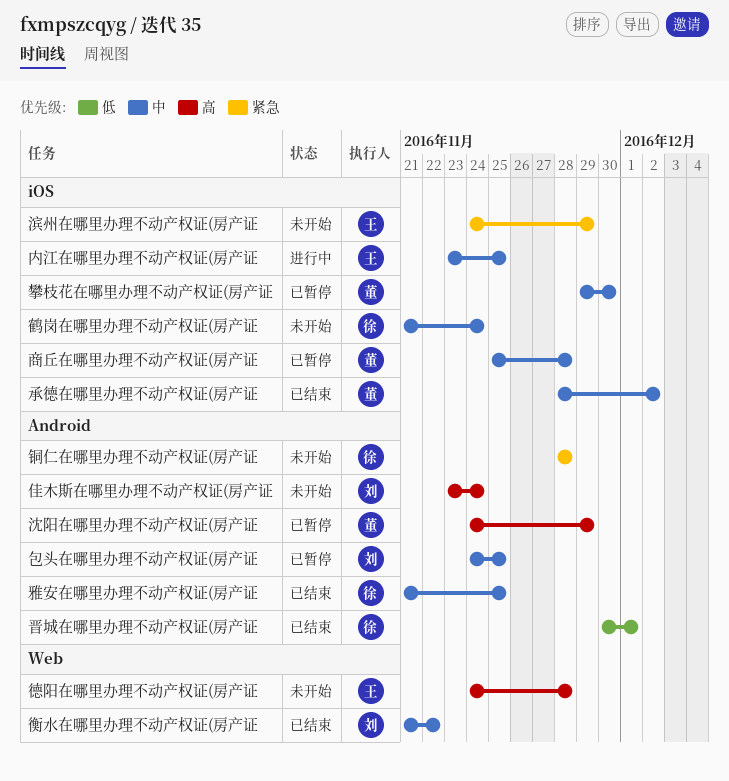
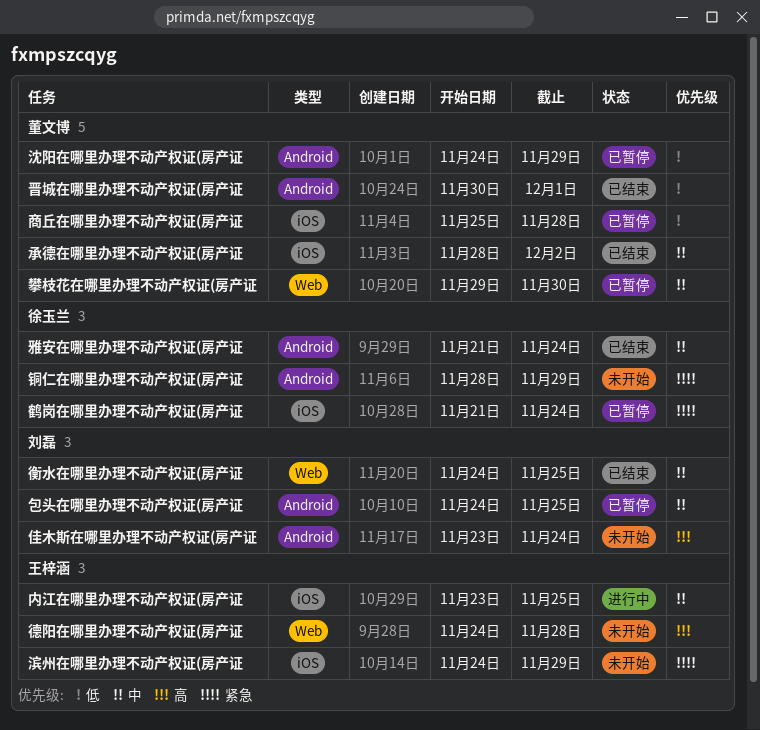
商丘在哪里办理不动产权证(房产证, priority: 中 -> 低
攀枝花在哪里办理不动产权证(房产证, label: iOS -> Web
晋城在哪里办理不动产权证(房产证, owner: 徐玉兰 -> 董文博
沈阳在哪里办理不动产权证(房产证, priority: 高 -> 低
衡水在哪里办理不动产权证(房产证, start: Nov 21 -> Nov 24
衡水在哪里办理不动产权证(房产证, due: Nov 22 -> Nov 25
铜仁在哪里办理不动产权证(房产证, due: Nov 28 -> Nov 29
雅安在哪里办理不动产权证(房产证, due: Nov 25 -> Nov 24
鹤岗在哪里办理不动产权证(房产证, status: 未开始 -> 已暂停
鹤岗在哪里办理不动产权证(房产证, priority: 中 -> 紧急

